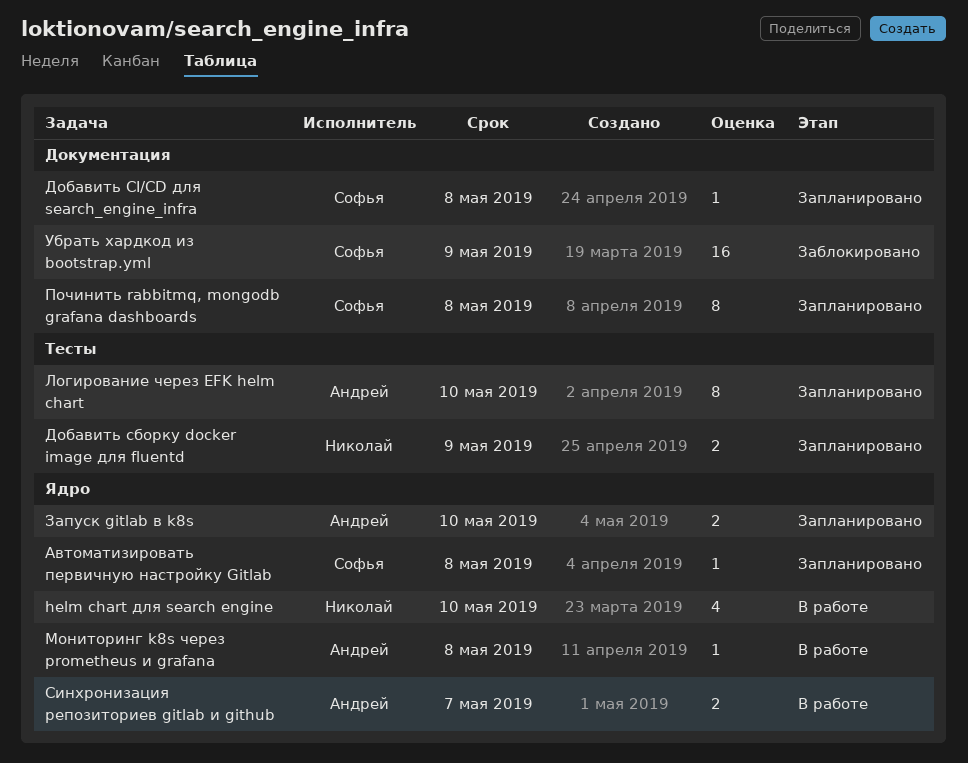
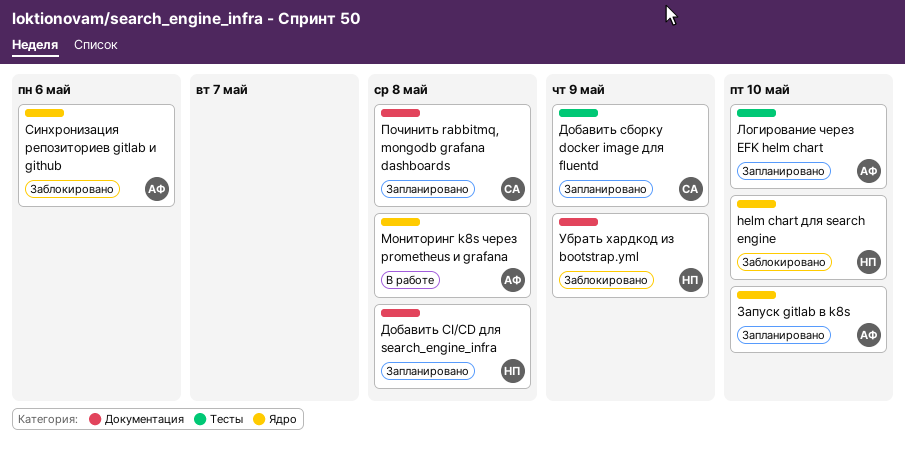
helm chart для search engine, status: В работе -> Заблокировано
Автоматизировать первичную настройку Gitlab: present -> none
Добавить CI/CD для search_engine_infra, owner: Софья -> Николай
Добавить сборку docker image для fluentd, owner: Николай -> Софья
Синхронизация репозиториев gitlab и github, status: В работе -> Заблокировано
Синхронизация репозиториев gitlab и github, due: May 7 -> May 6
Убрать хардкод из bootstrap.yml, owner: Софья -> Николай

